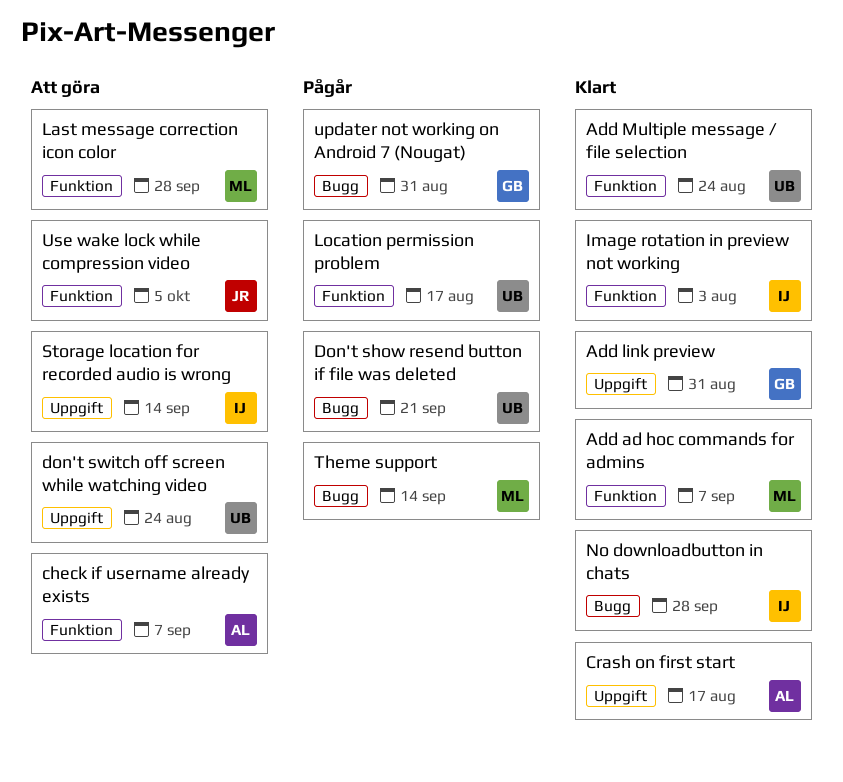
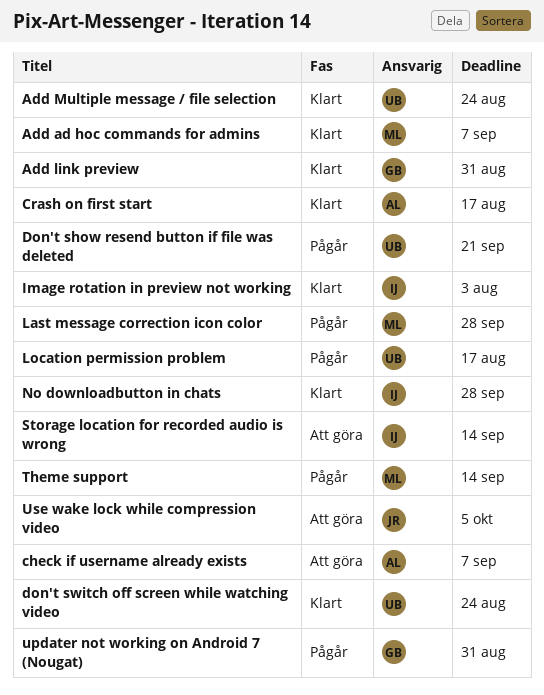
don't switch off screen while watching video, status: Att göra -> Klart
Last message correction icon color, status: Att göra -> Pågår

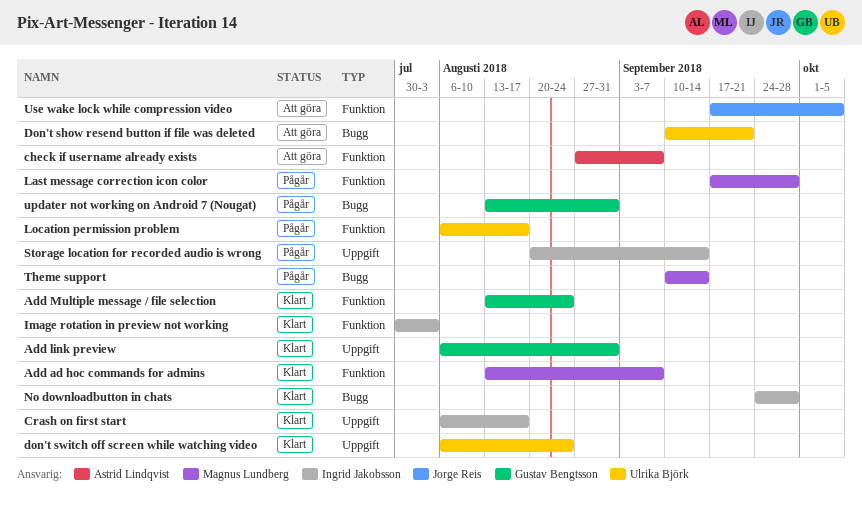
Add Multiple message / file selection, owner: Ulrika Björk -> Gustav Bengtsson
Crash on first start, owner: Astrid Lindqvist -> Ingrid Jakobsson
Don't show resend button if file was deleted, status: Pågår -> Att göra
Storage location for recorded audio is wrong, status: Att göra -> Pågår

